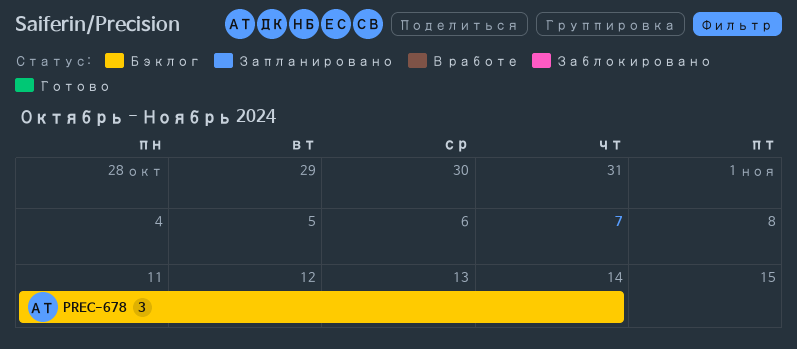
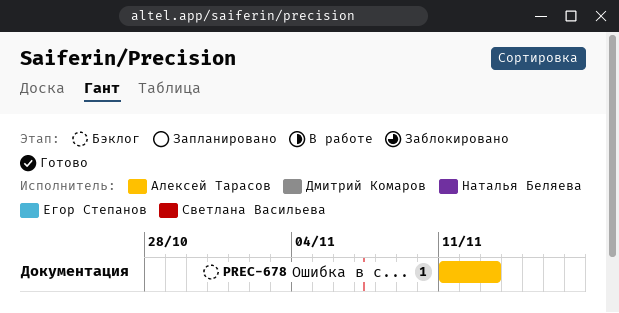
PREC-678, estimate: 3 -> 1
PREC-678, due: Nov 14 -> Nov 13

